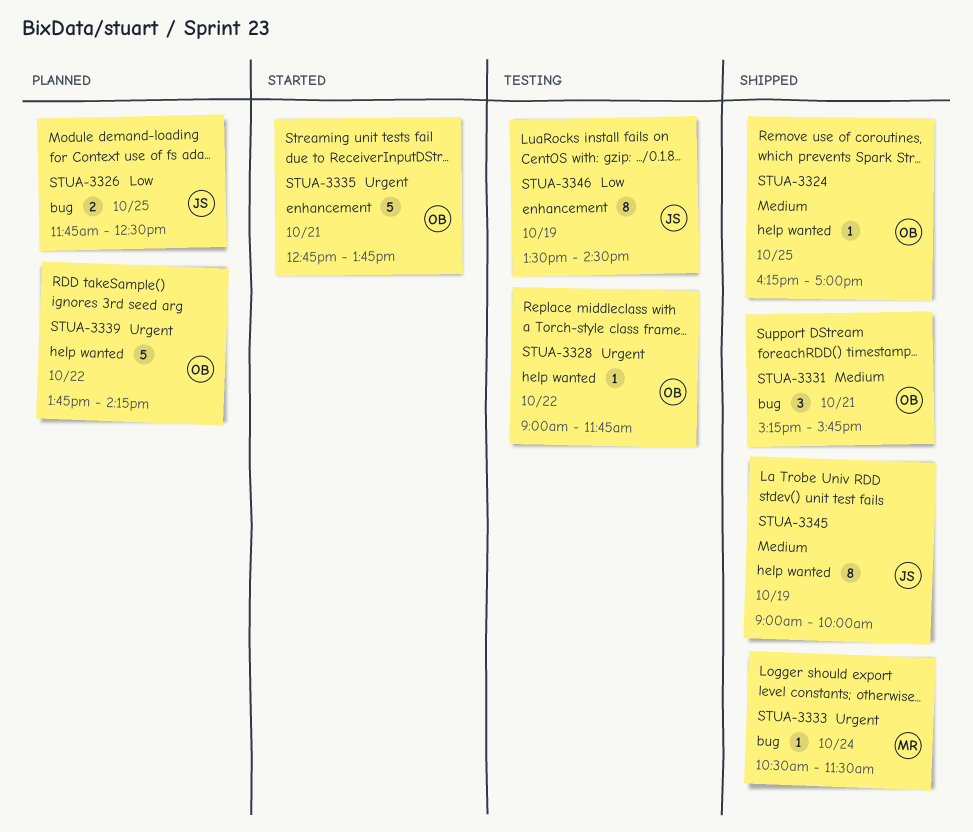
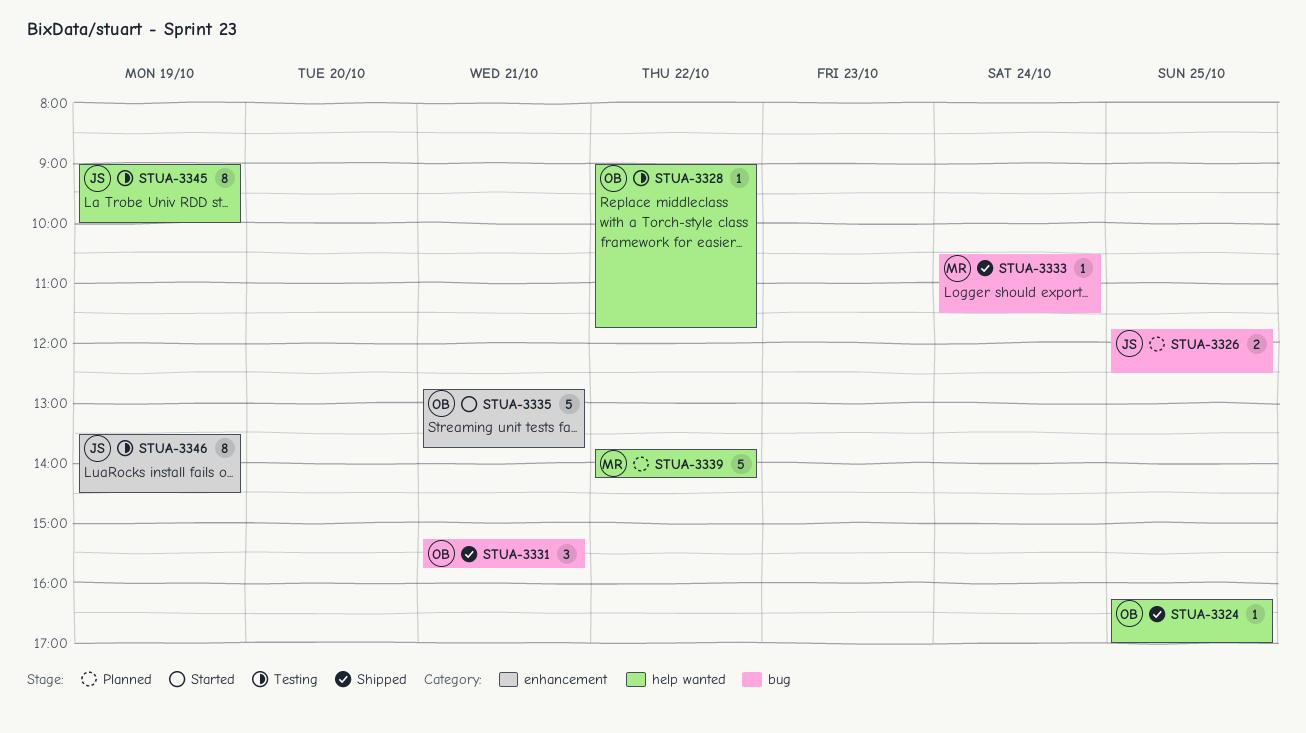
STUA-3339, owner: OB -> MR
STUA-3345, status: Shipped -> Testing

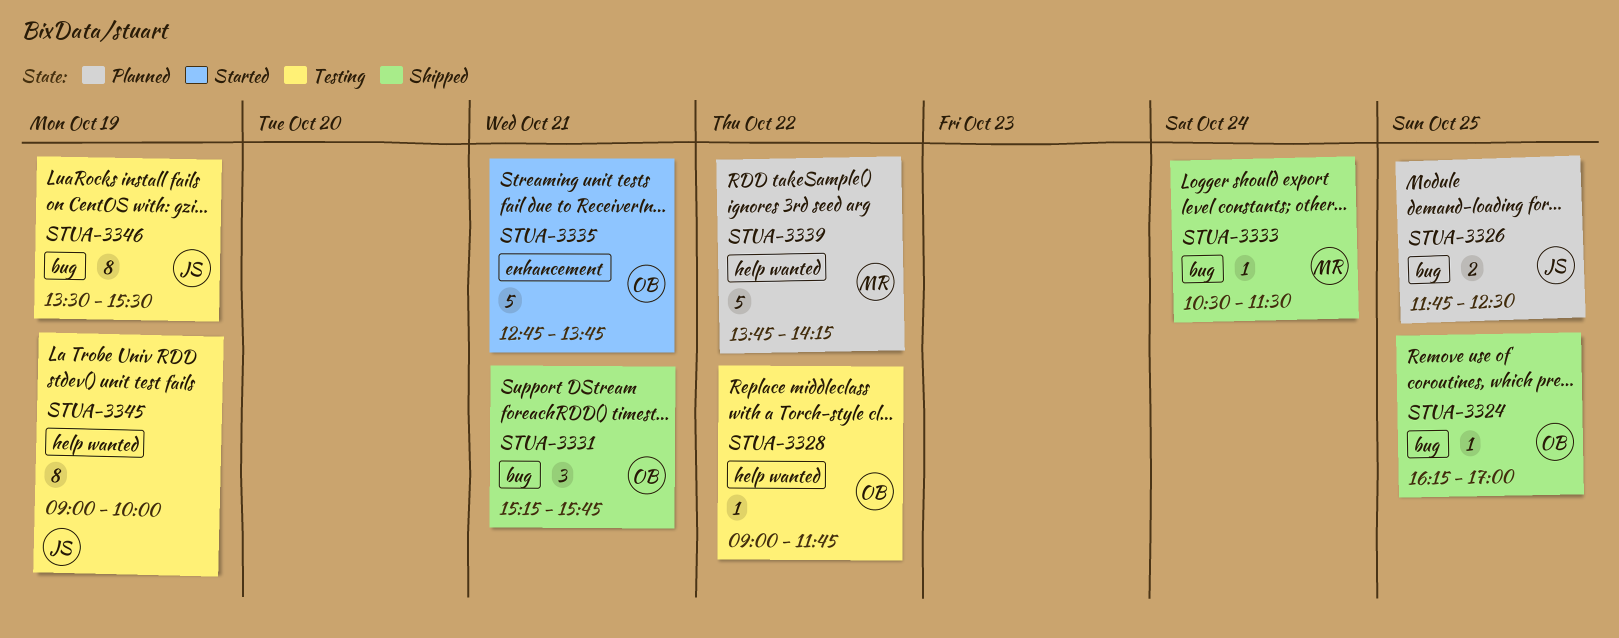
STUA-3324, label: help wanted -> bug
STUA-3346, label: enhancement -> bug
STUA-3346, ends: 14:30 -> 15:30

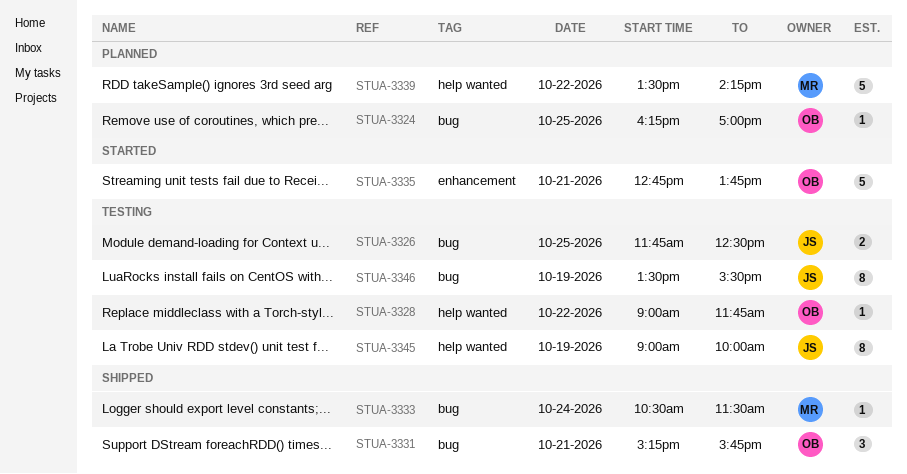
STUA-3324, status: Shipped -> Planned
STUA-3326, status: Planned -> Testing
STUA-3339, begins: 13:45 -> 13:30

